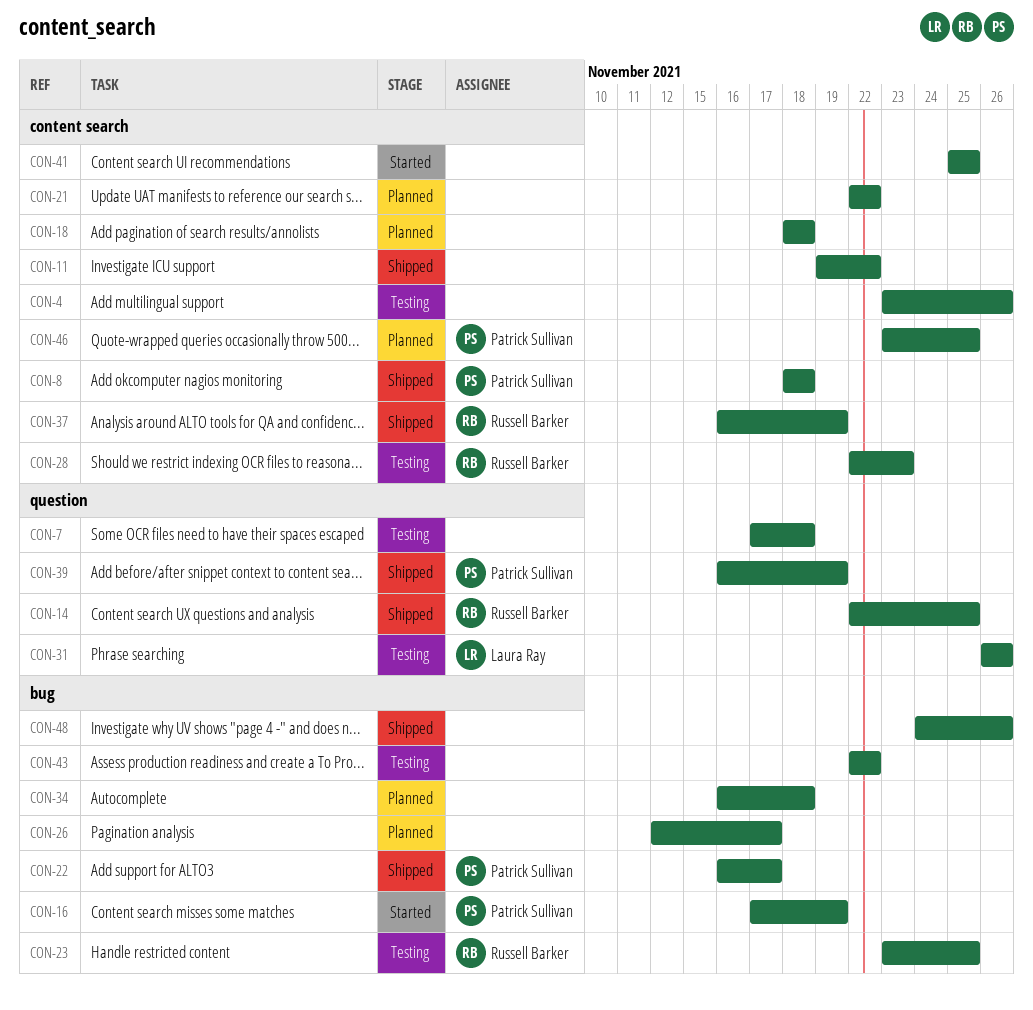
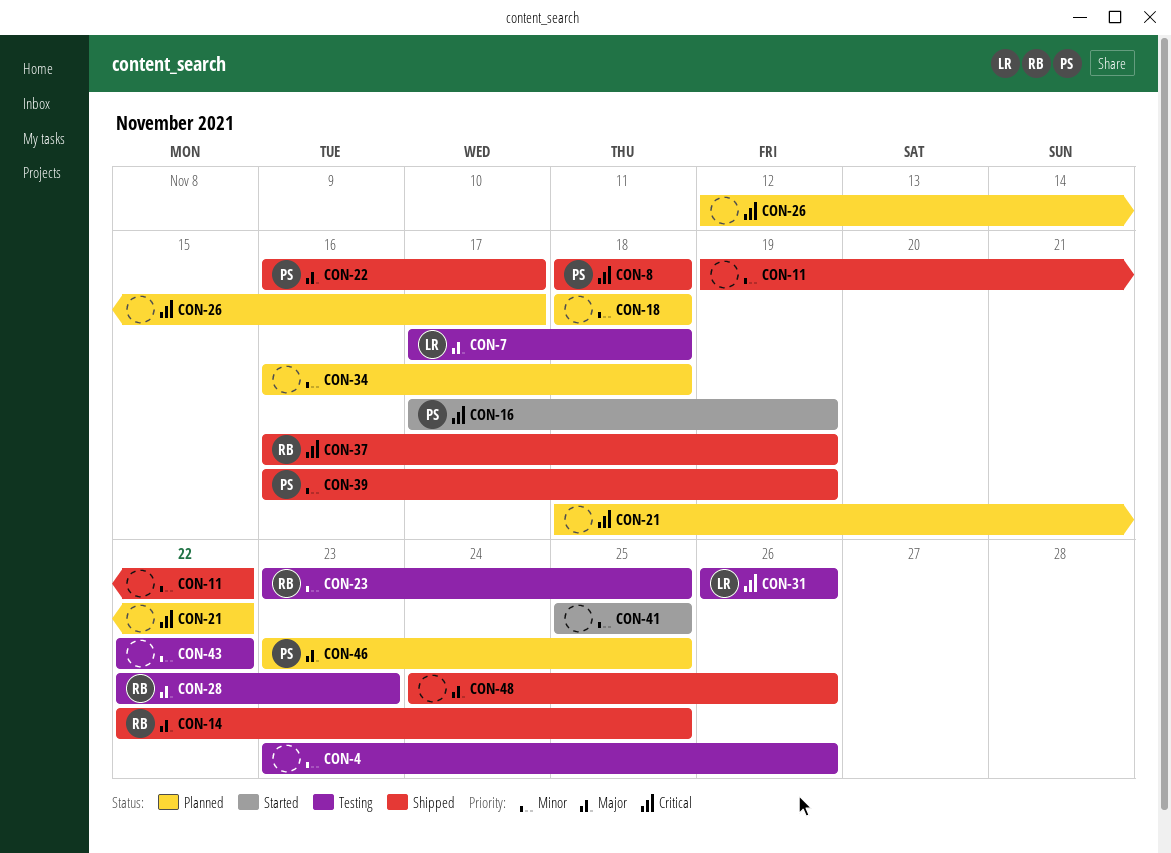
CON-7, owner: none -> Laura Ray
CON-21, start: Nov 22 -> Nov 18

